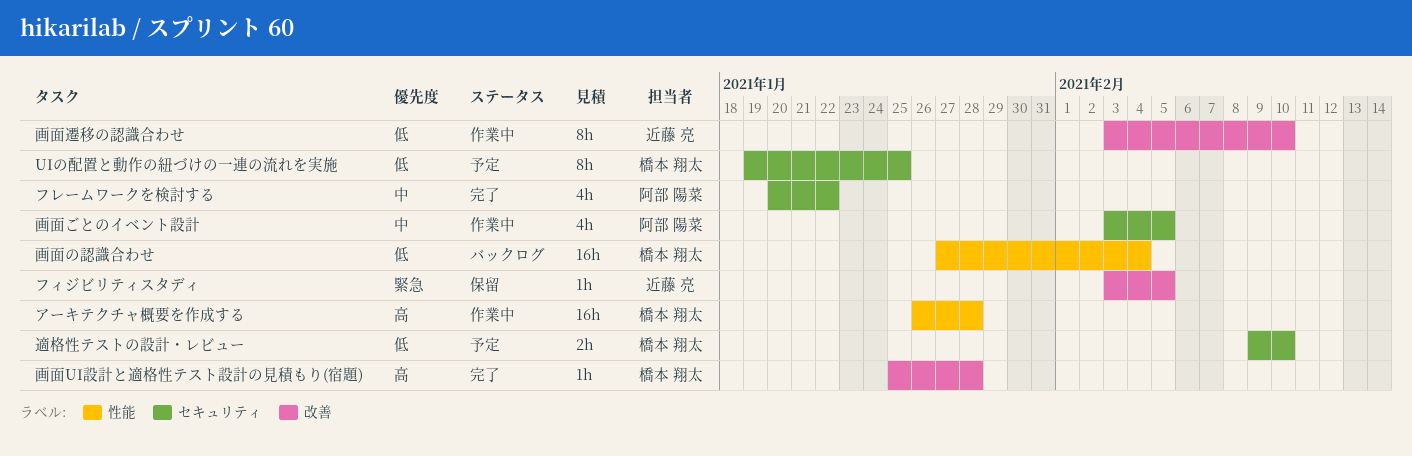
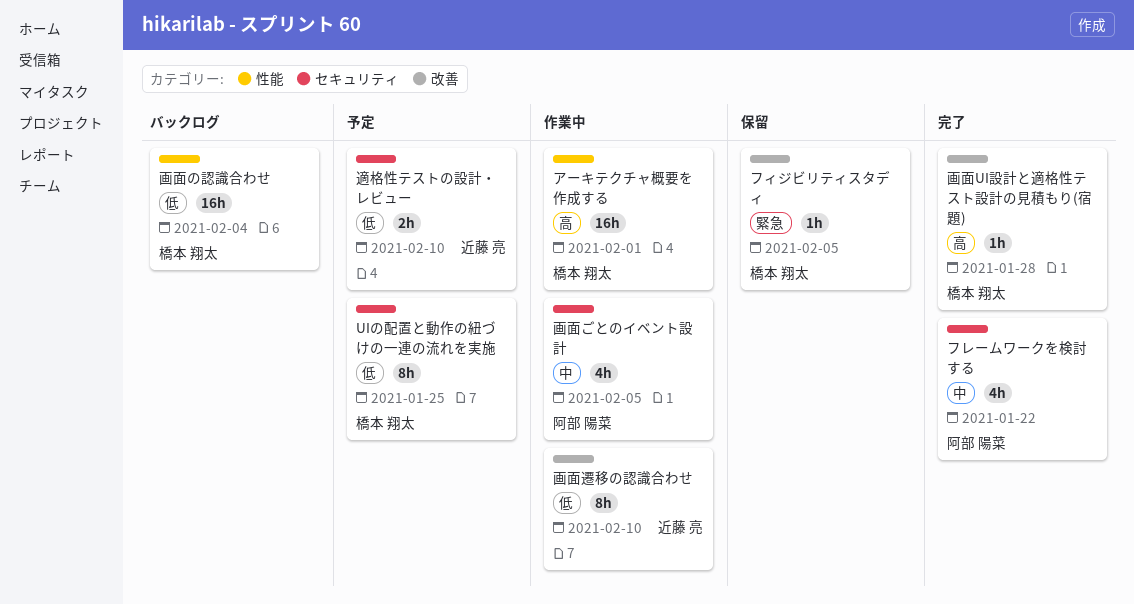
アーキテクチャ概要を作成する, due: Jan 28 -> Feb 1
フィジビリティスタディ, owner: 近藤 亮 -> 橋本 翔太
適格性テストの設計・レビュー, owner: 橋本 翔太 -> 近藤 亮

